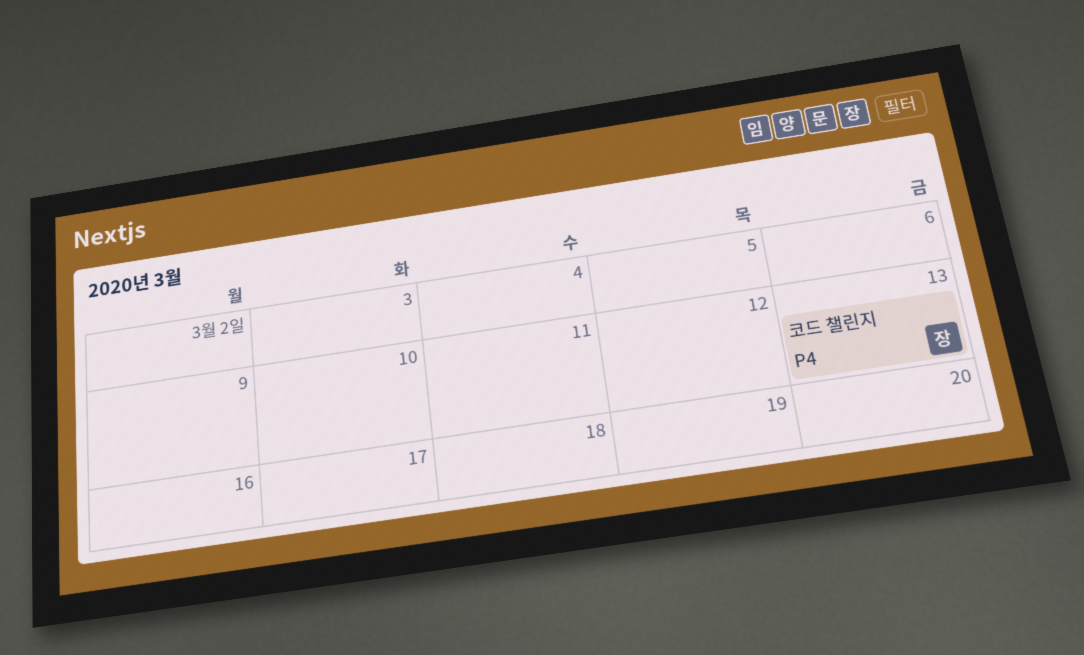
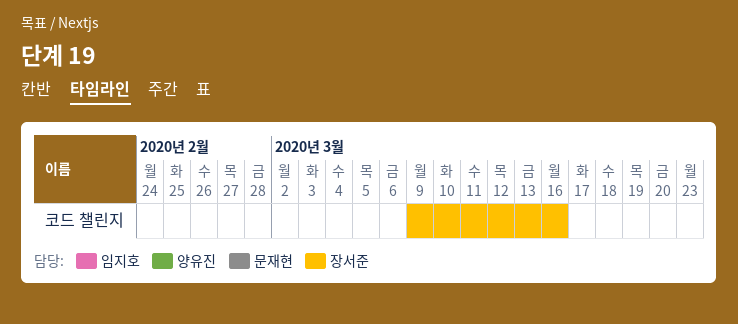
코드 챌린지, due: Mar 13 -> Mar 16

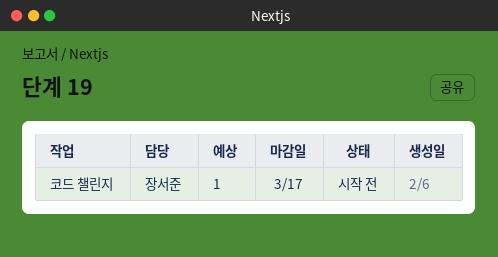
코드 챌린지, due: Mar 16 -> Mar 17

